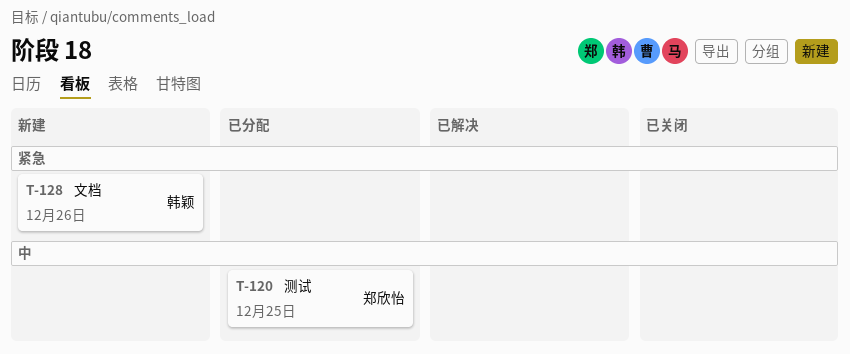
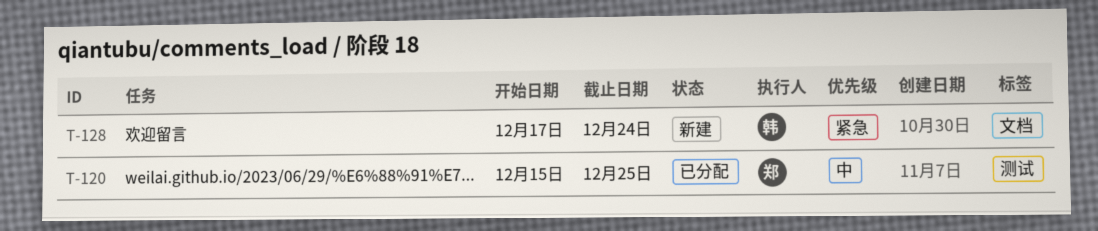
T-128, due: Dec 26 -> Dec 24

